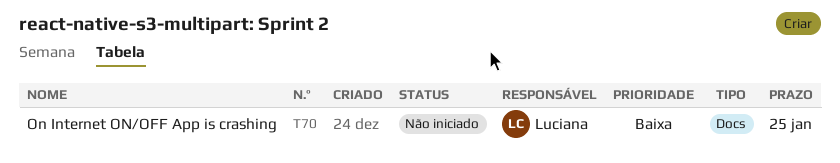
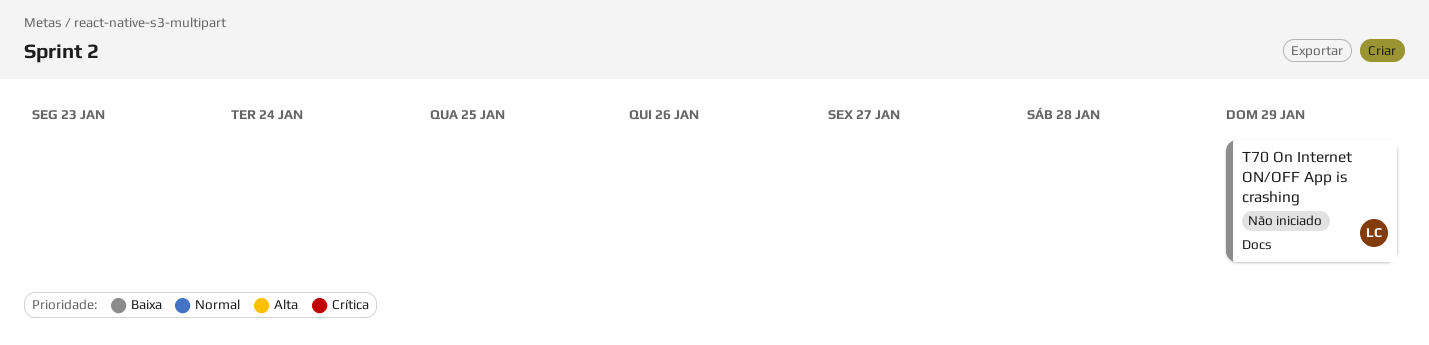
T70, due: Jan 25 -> Jan 29

